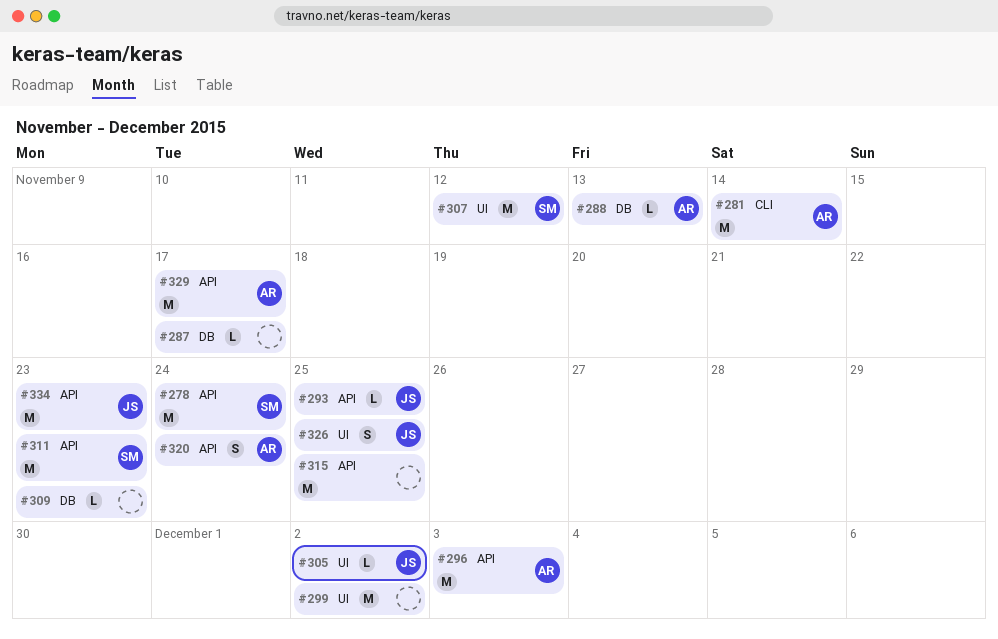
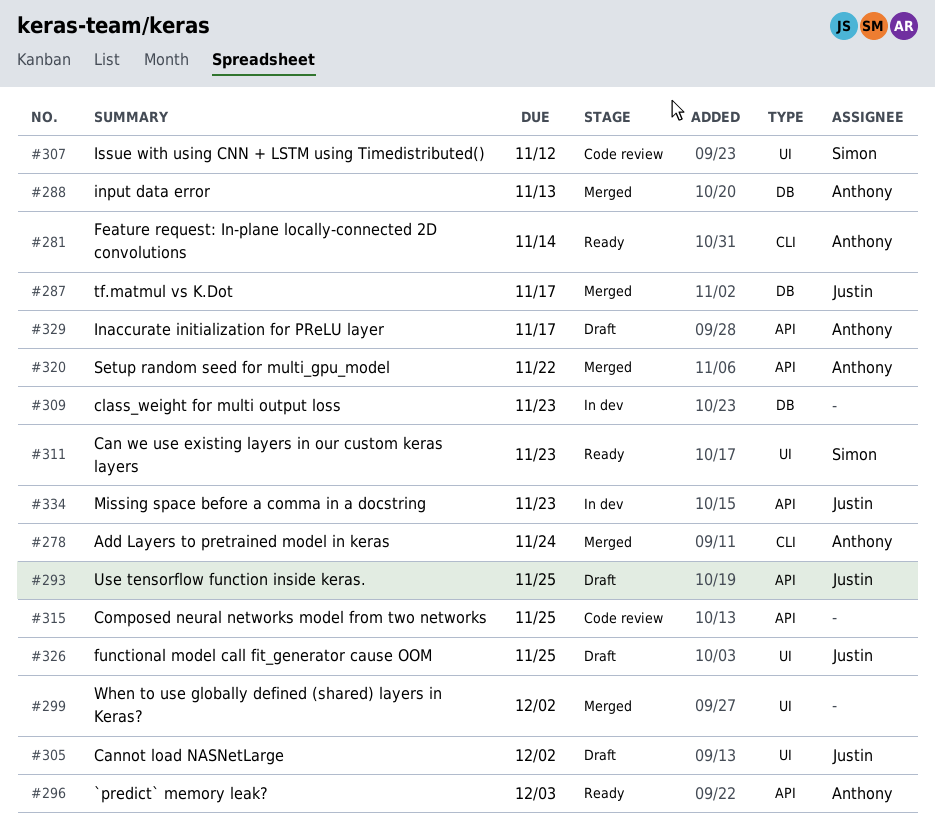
#278, owner: Simon -> Anthony
#278, label: API -> CLI
#287, owner: none -> Justin
#311, label: API -> UI
#320, due: Nov 24 -> Nov 22

